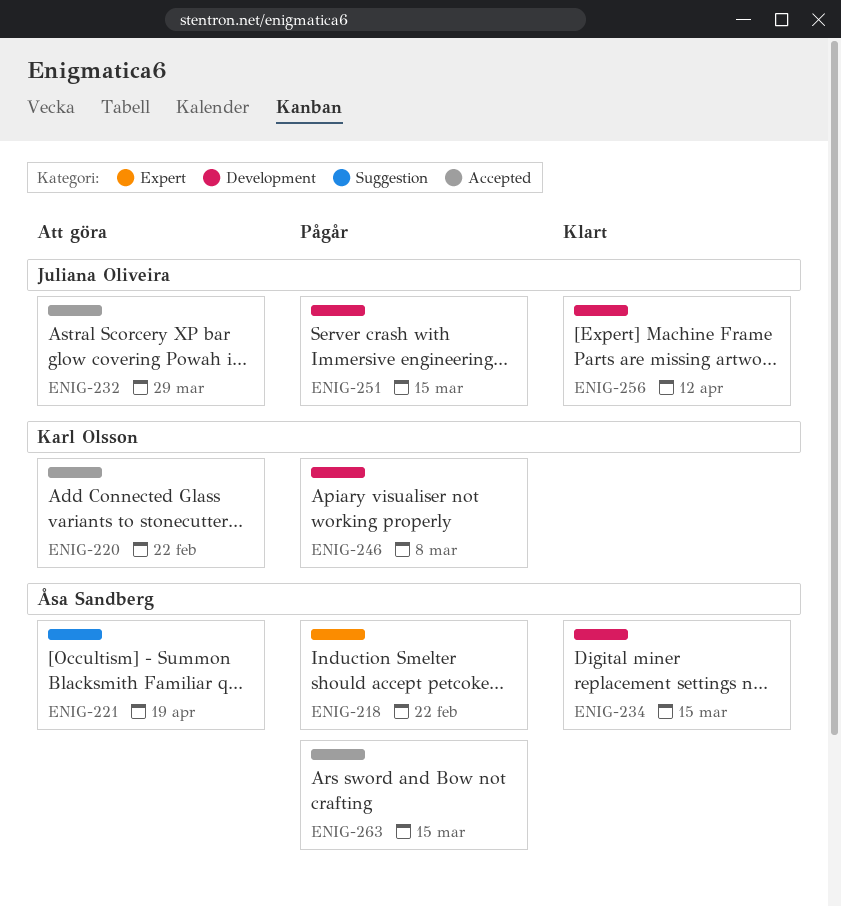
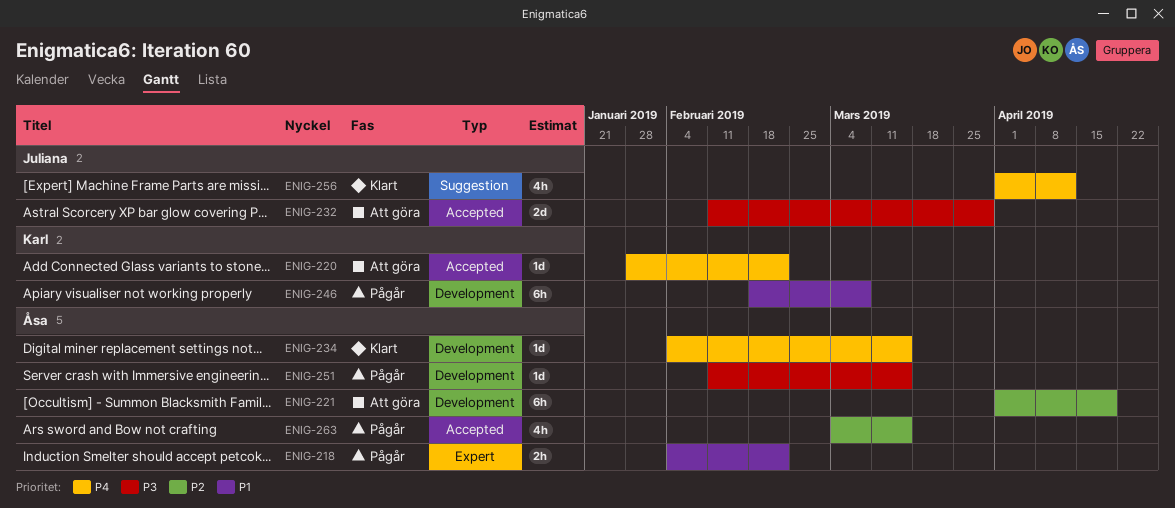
ENIG-221, label: Suggestion -> Development
ENIG-251, owner: Juliana Oliveira -> Åsa Sandberg
ENIG-256, label: Development -> Suggestion

